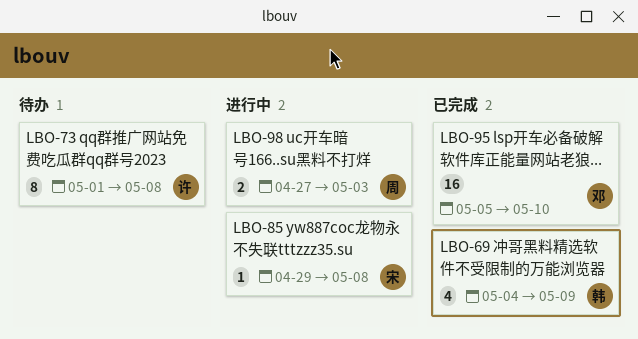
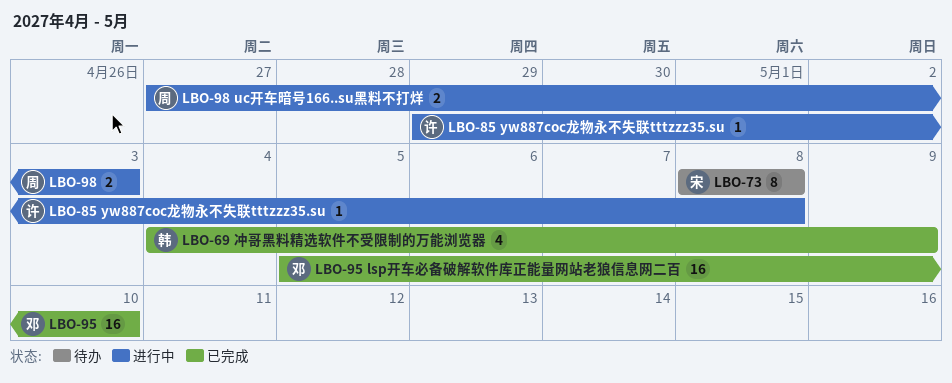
LBO-73, owner: 许 -> 宋
LBO-73, start: May 1 -> May 8
LBO-85, owner: 宋 -> 许

